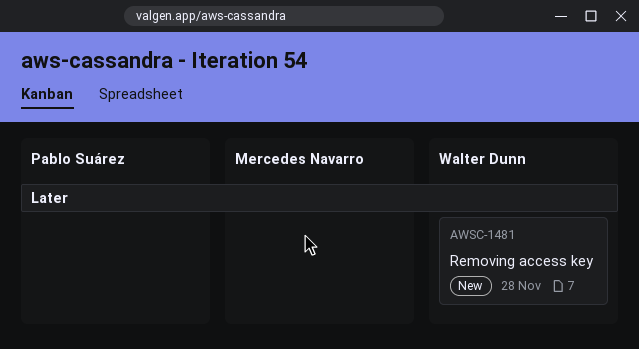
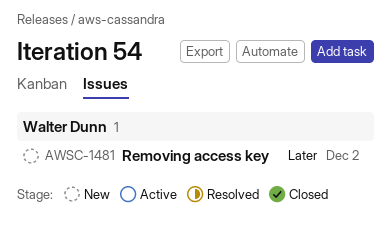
AWSC-1481, due: Nov 28 -> Dec 2

